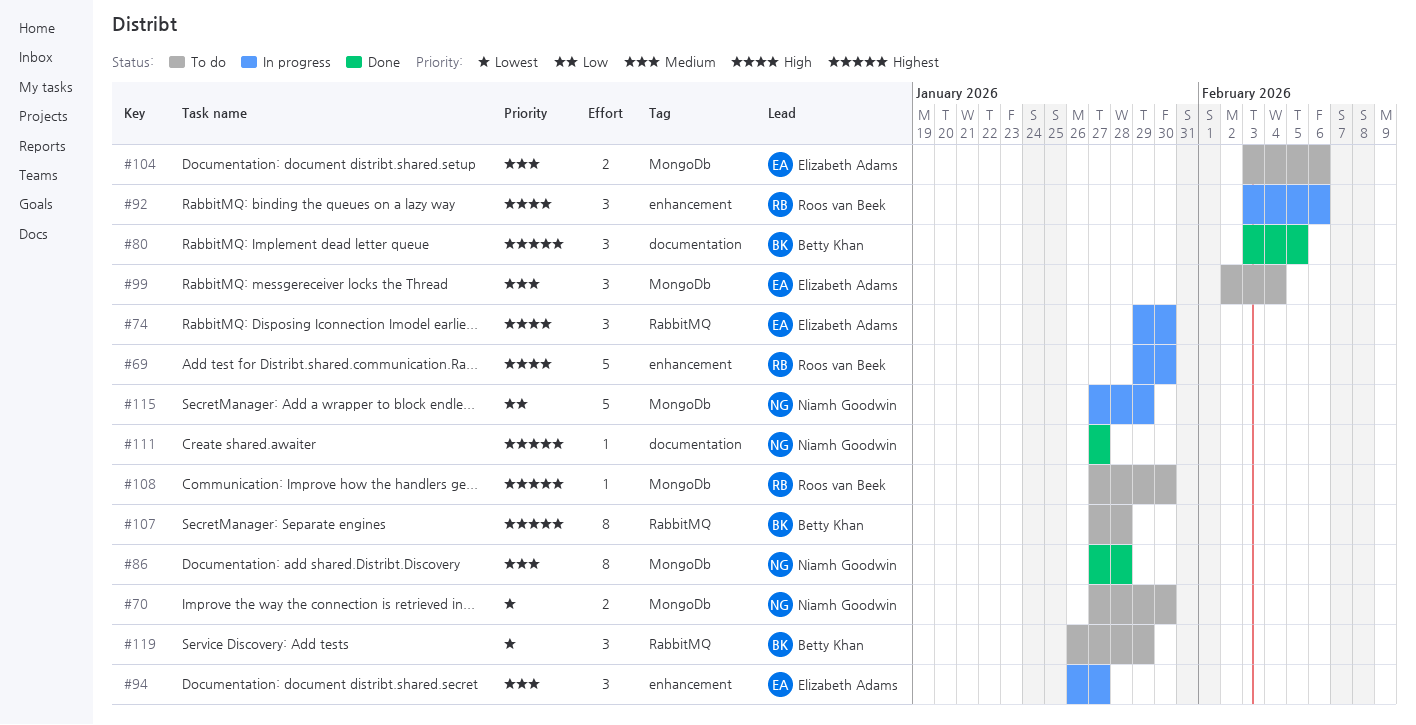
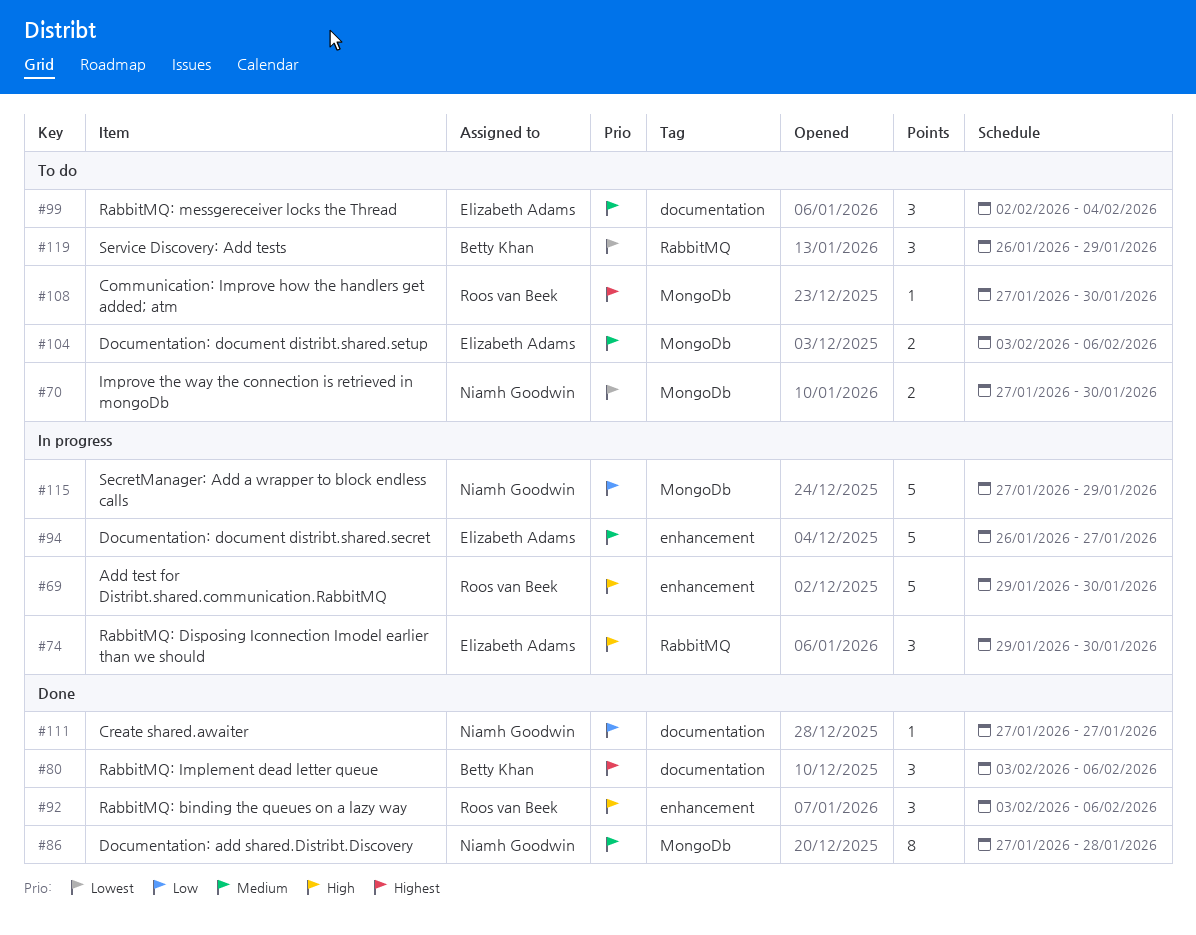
#80, due: Feb 5 -> Feb 6
#92, status: In progress -> Done
#94, estimate: 3 -> 5
#99, label: MongoDb -> documentation
#107: present -> none
#111, priority: Highest -> Low

